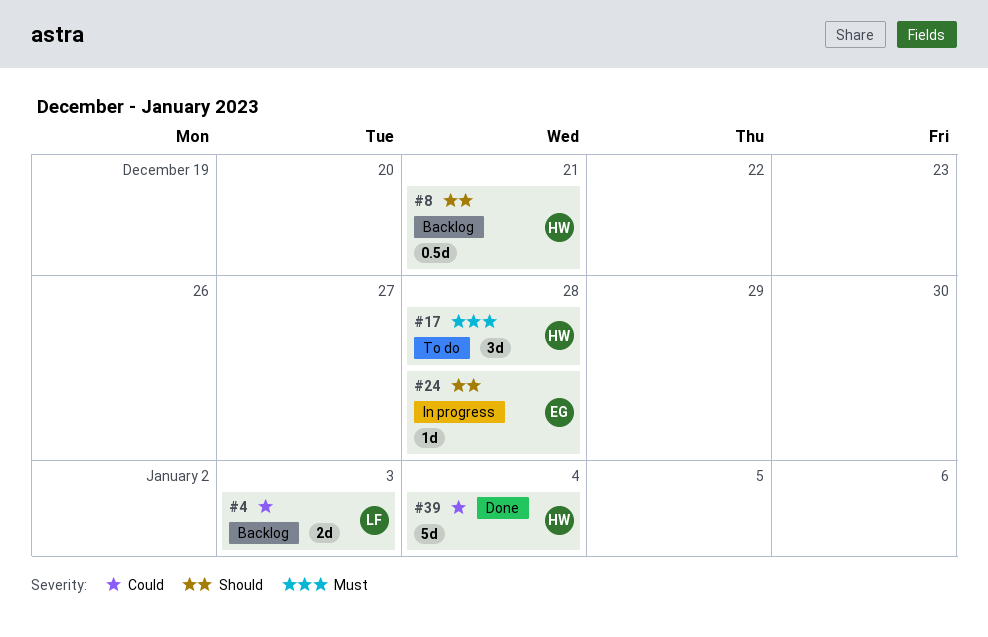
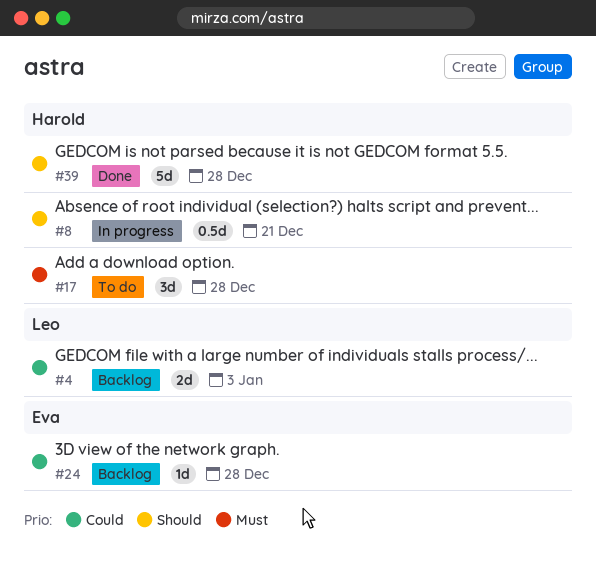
#8, status: Backlog -> In progress
#24, status: In progress -> Backlog
#24, priority: Should -> Could
#39, priority: Could -> Should
#39, due: Jan 4 -> Dec 28

